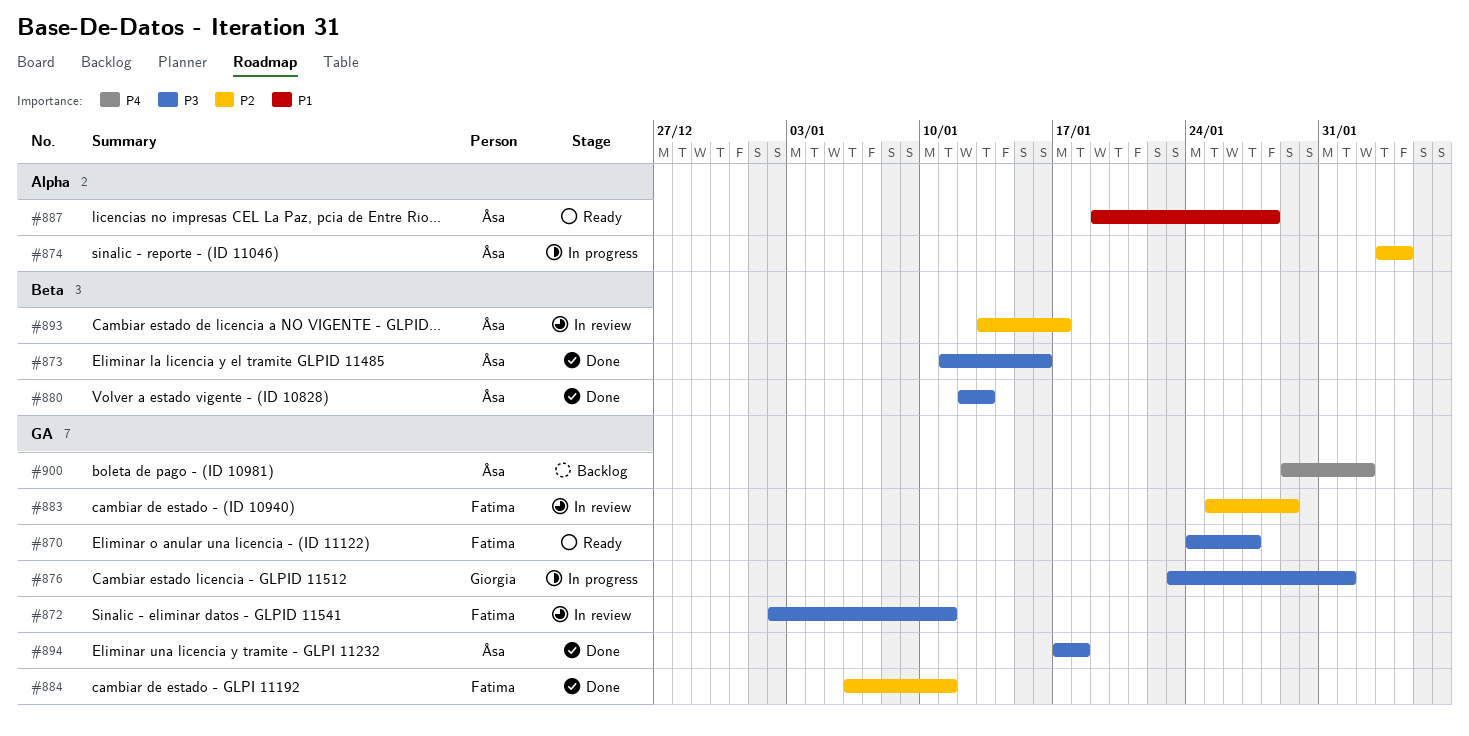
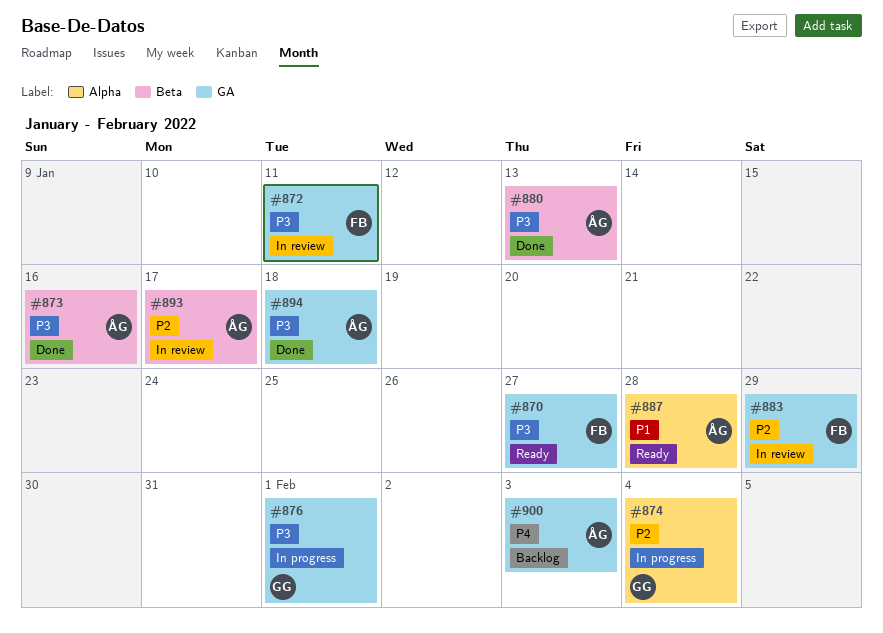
#874, owner: Åsa -> Giorgia
#884: present -> none
#900, due: Feb 2 -> Feb 3

